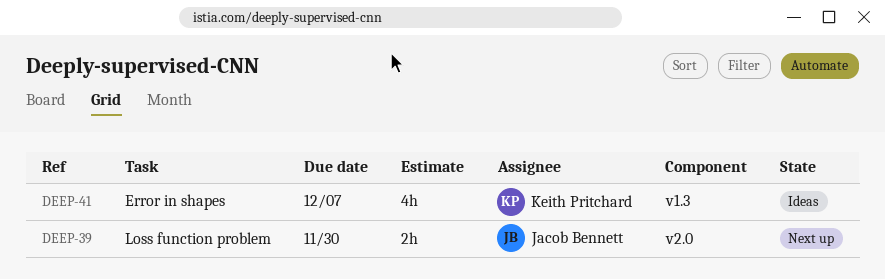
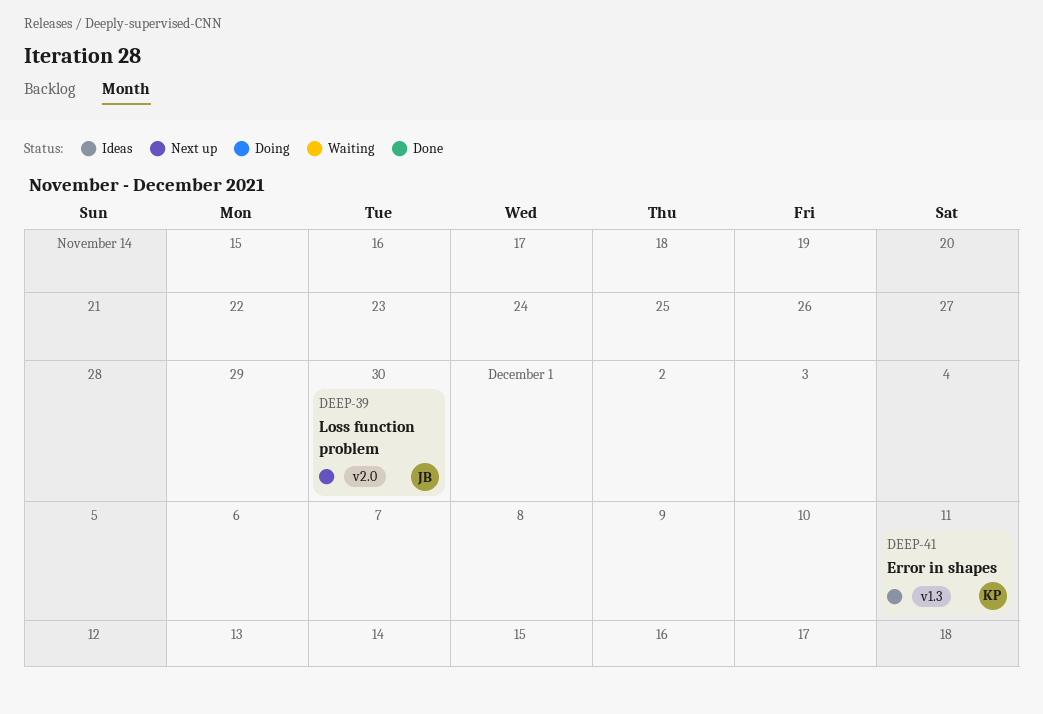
DEEP-41, due: Dec 7 -> Dec 11

